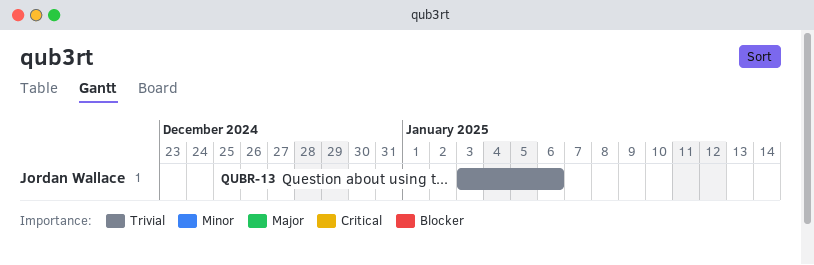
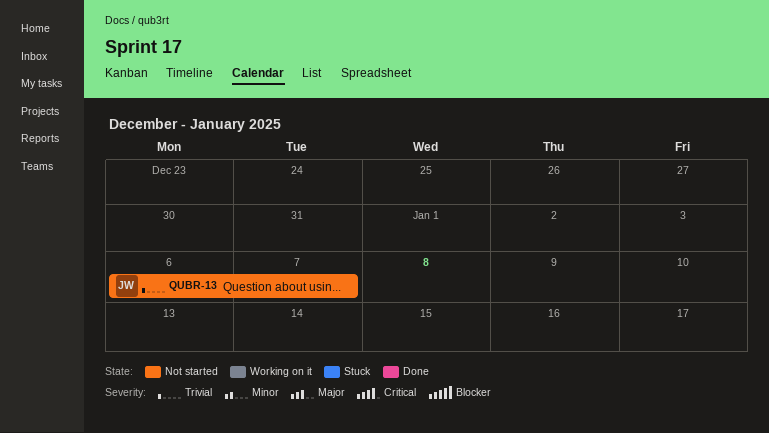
QUBR-13, start: Jan 3 -> Jan 6
QUBR-13, due: Jan 6 -> Jan 7

